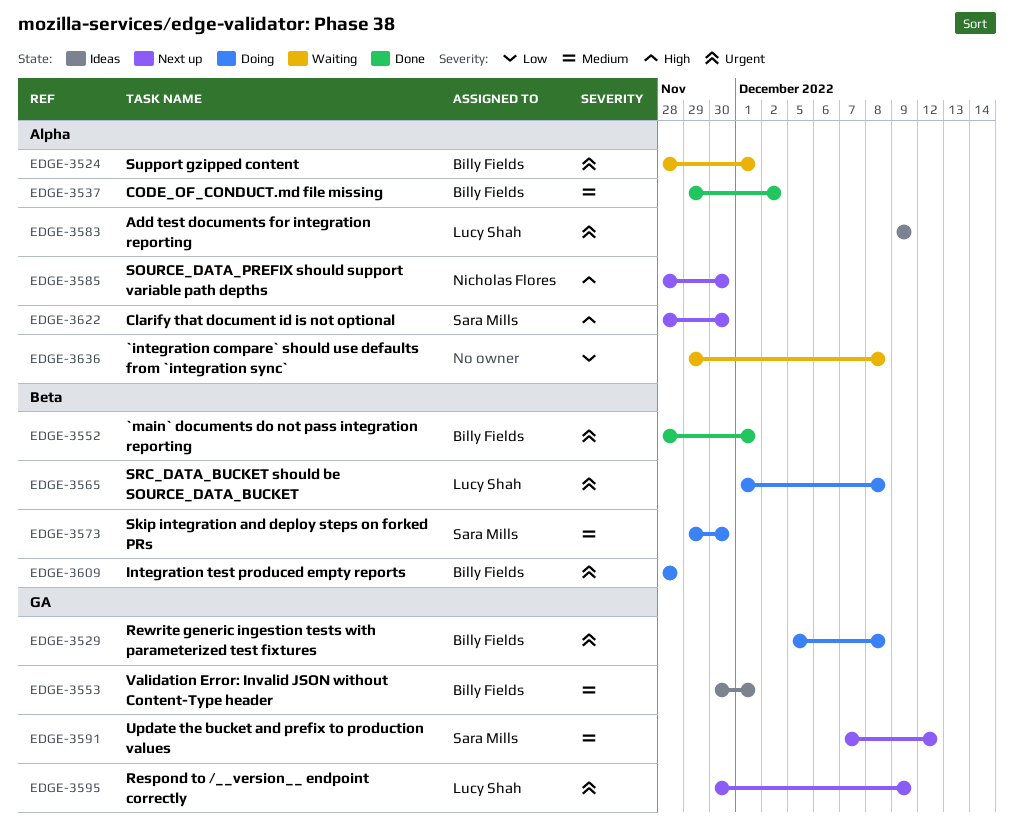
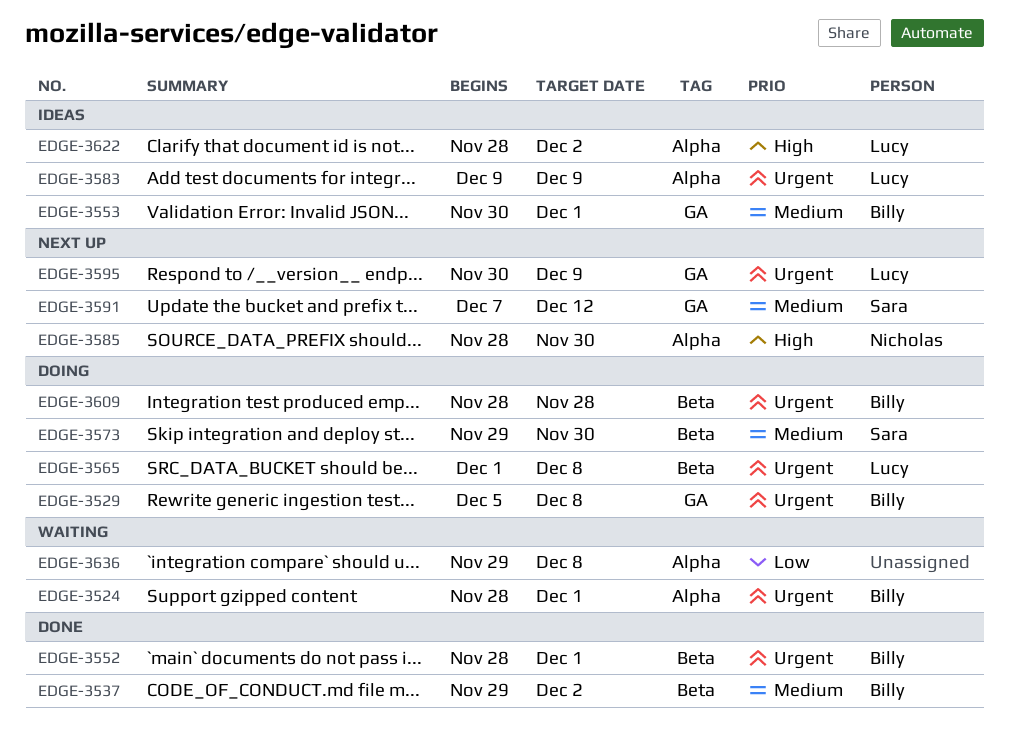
EDGE-3537, label: Alpha -> Beta
EDGE-3622, status: Next up -> Ideas
EDGE-3622, owner: Sara Mills -> Lucy Shah
EDGE-3622, due: Nov 30 -> Dec 2

